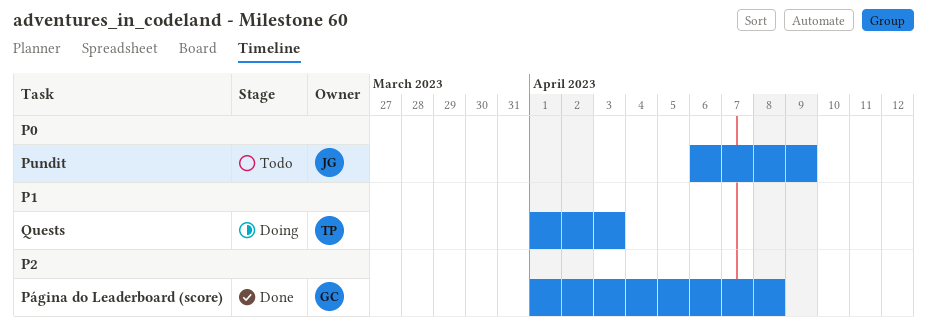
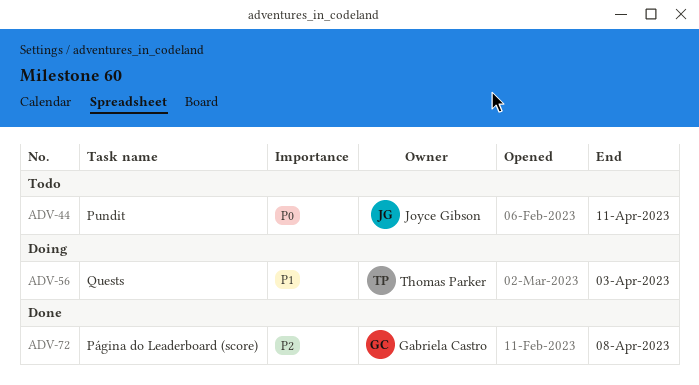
Pundit, due: Apr 9 -> Apr 11

